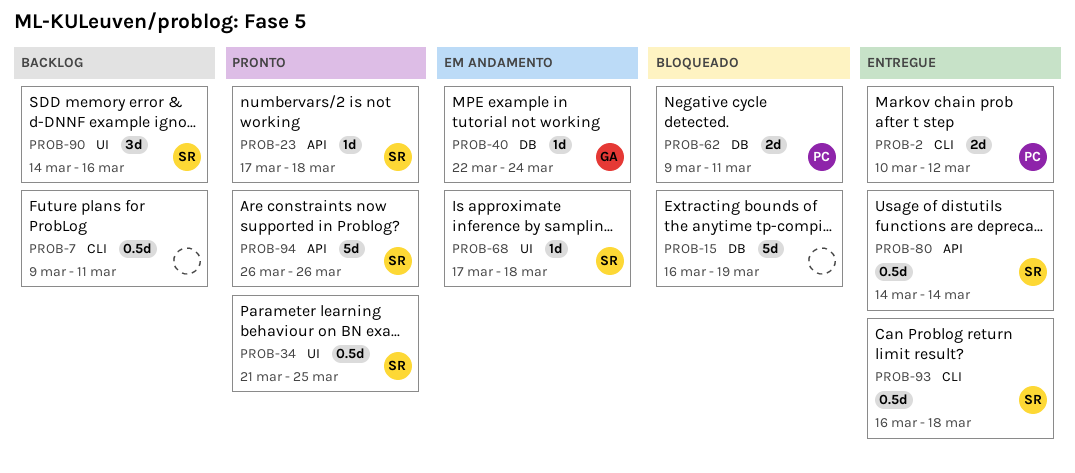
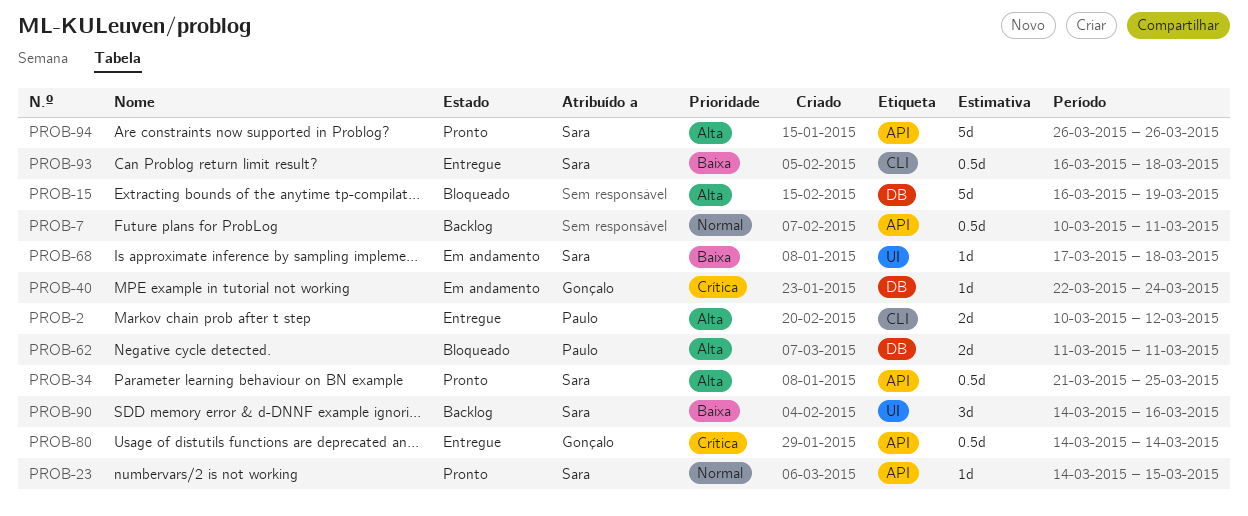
PROB-7, label: CLI -> API
PROB-7, start: Mar 9 -> Mar 10
PROB-23, start: Mar 17 -> Mar 14
PROB-23, due: Mar 18 -> Mar 15
PROB-34, label: UI -> API
PROB-62, start: Mar 9 -> Mar 11
PROB-80, owner: Sara -> Gonçalo

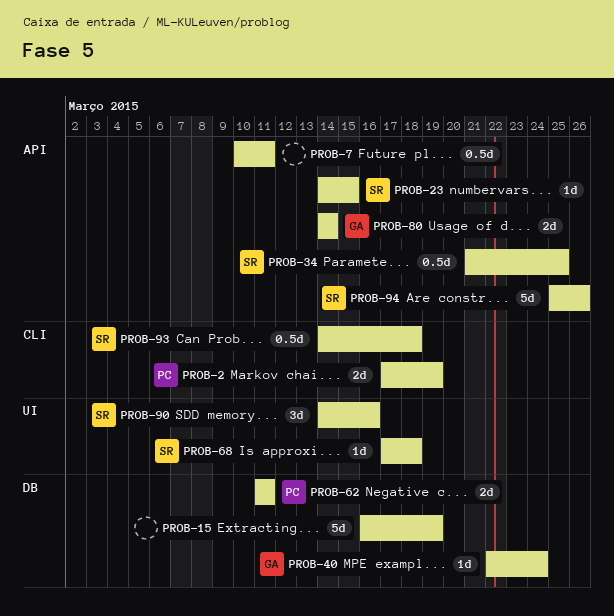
PROB-2, start: Mar 10 -> Mar 17
PROB-2, due: Mar 12 -> Mar 19
PROB-80, estimate: 0.5d -> 2d
PROB-93, start: Mar 16 -> Mar 14
PROB-94, start: Mar 26 -> Mar 25

